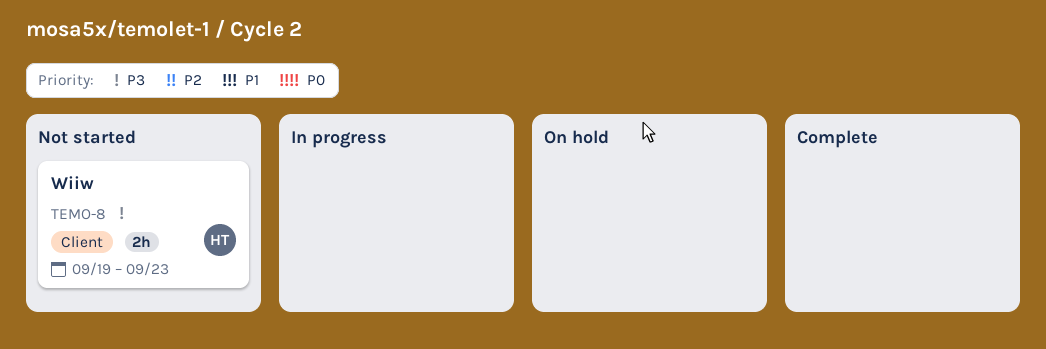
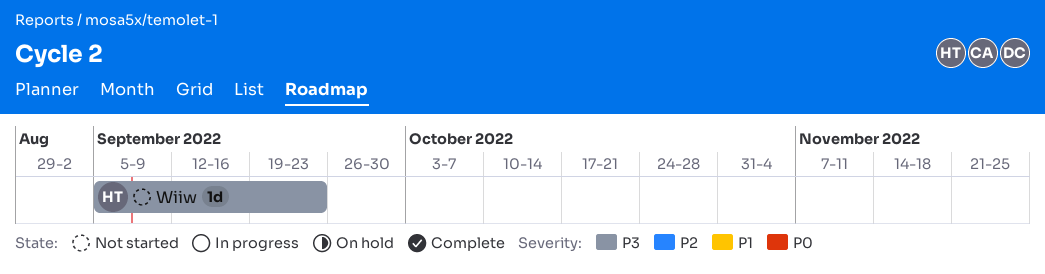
Wiiw, estimate: 2h -> 1d
Wiiw, start: Sep 19 -> Sep 5

